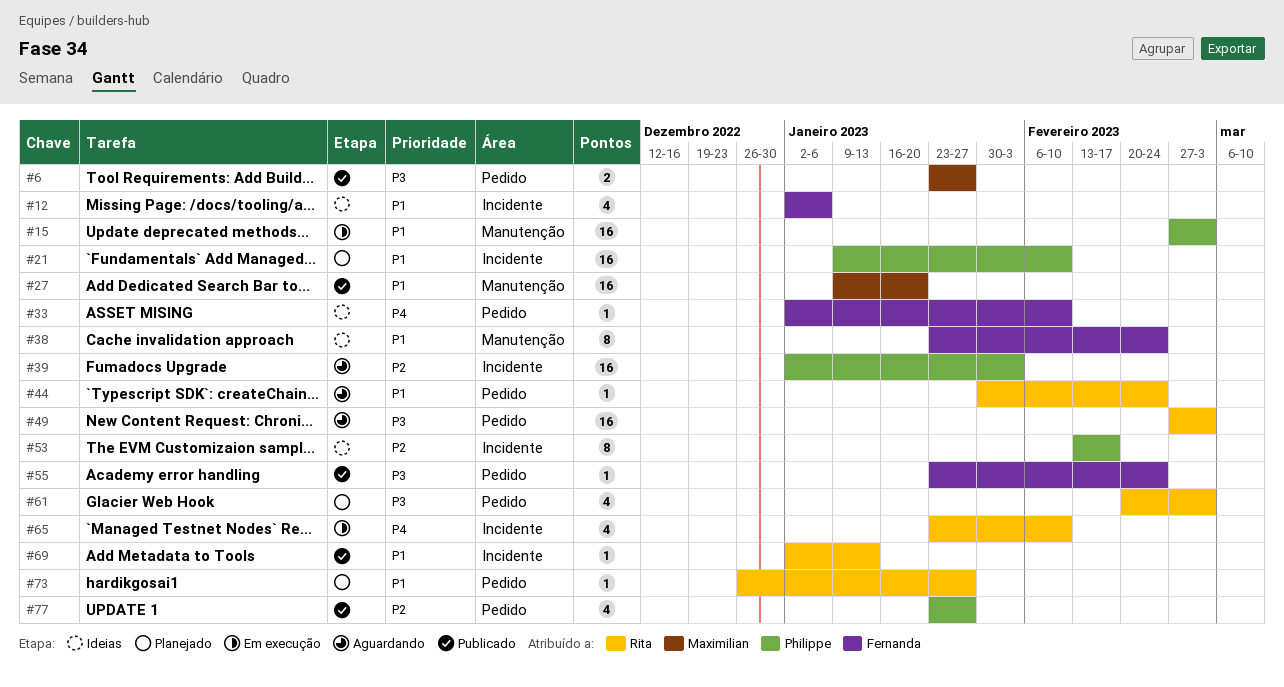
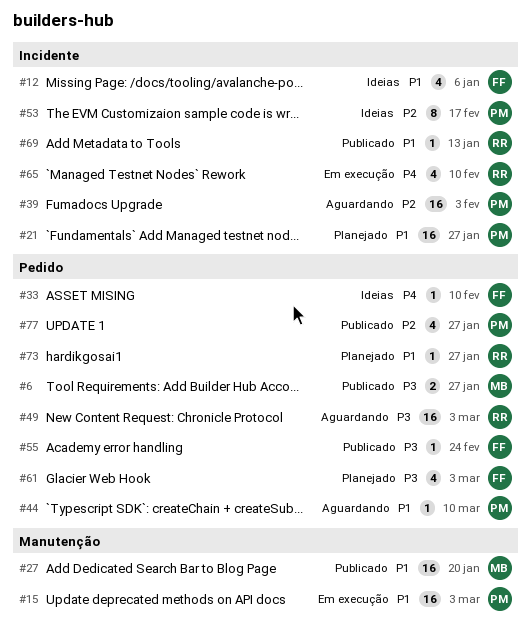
#21, due: Feb 10 -> Jan 27
#38: present -> none
#44, owner: Rita -> Philippe
#44, due: Feb 24 -> Mar 10
#61, owner: Rita -> Fernanda

